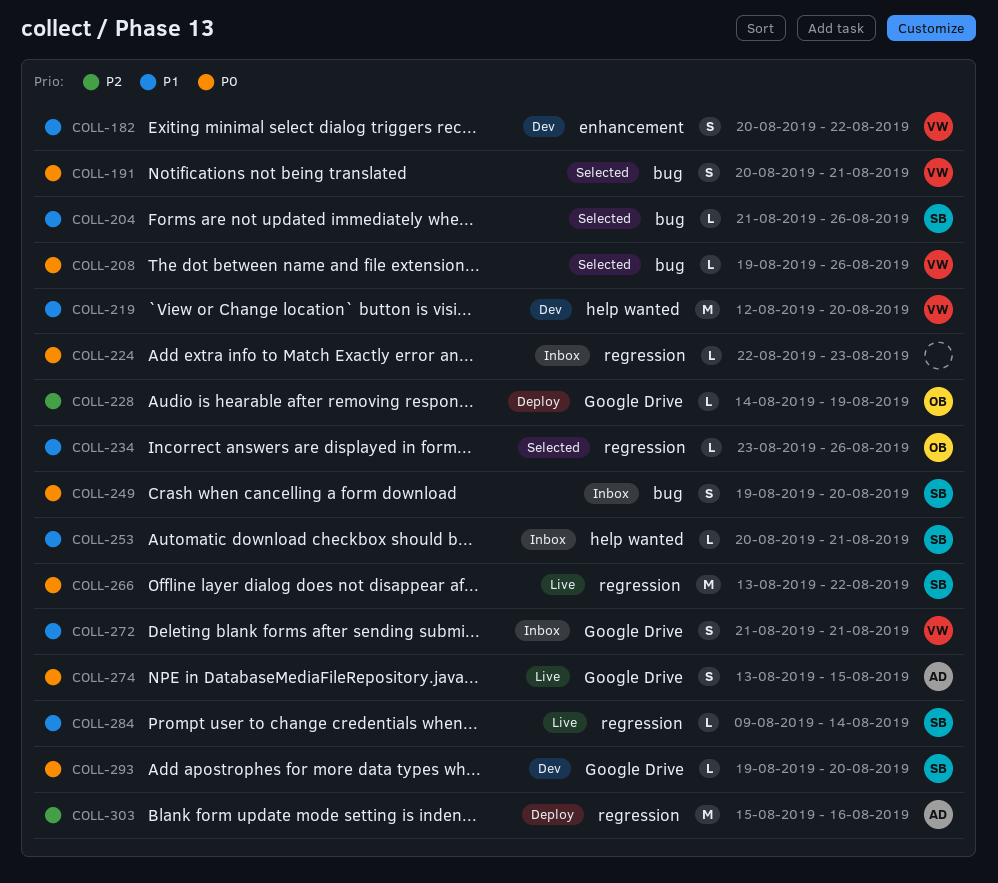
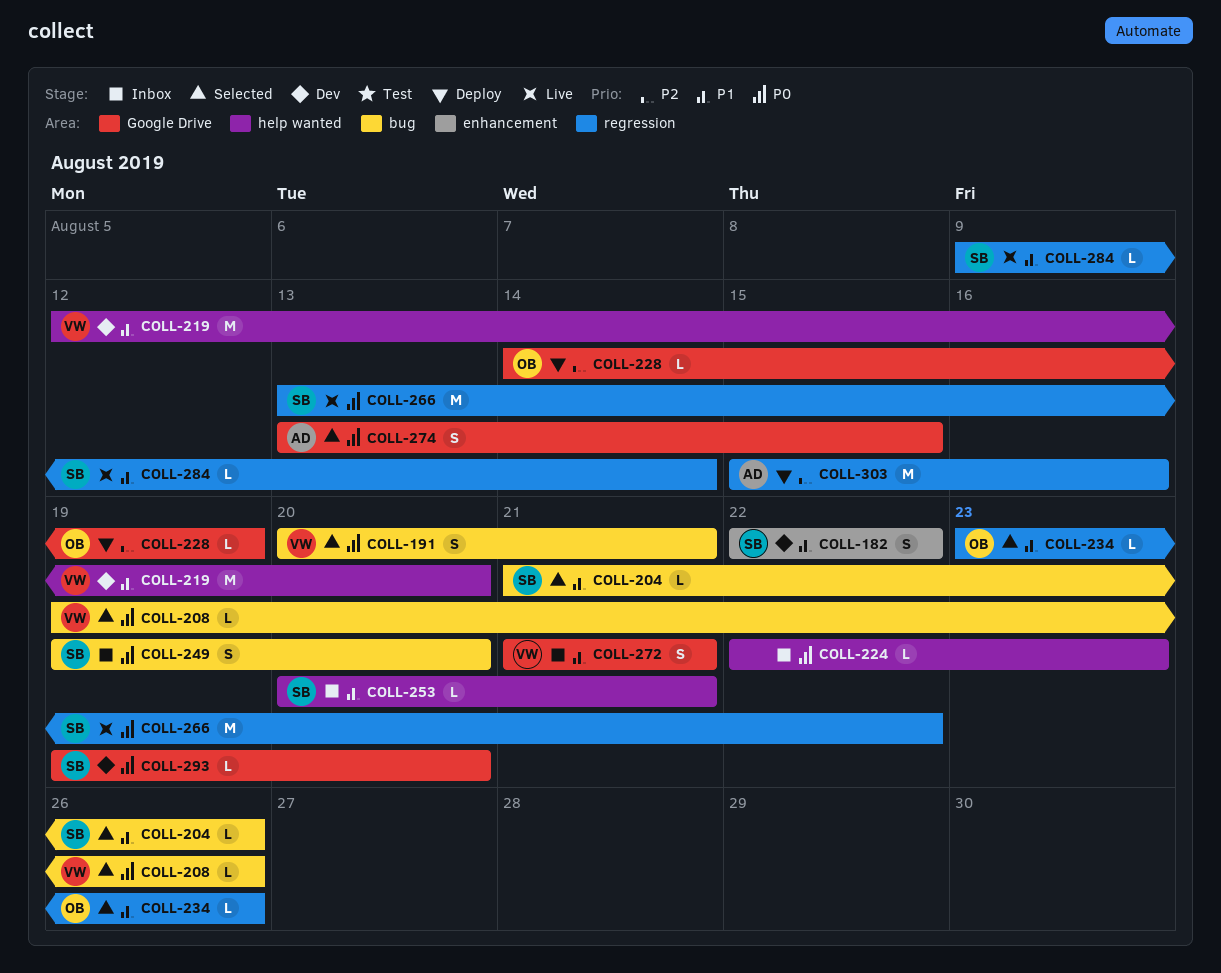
COLL-182, owner: VW -> SB
COLL-182, start: Aug 20 -> Aug 22
COLL-224, label: regression -> help wanted
COLL-274, status: Live -> Selected

